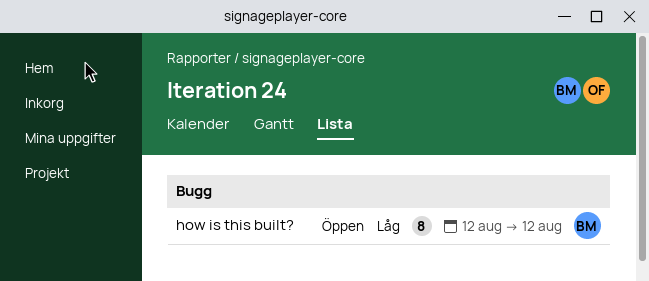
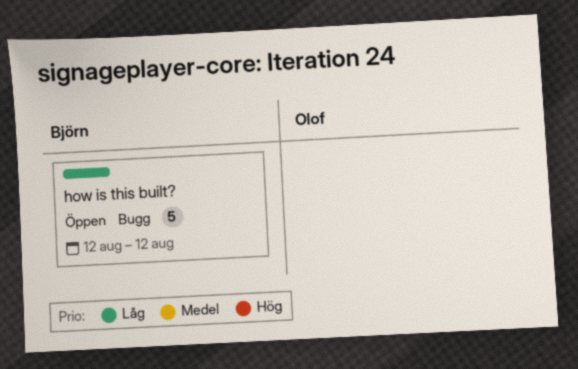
how is this built?, estimate: 8 -> 5

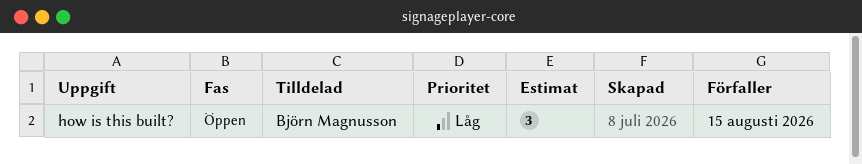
how is this built?, estimate: 5 -> 3
how is this built?, due: Aug 12 -> Aug 15

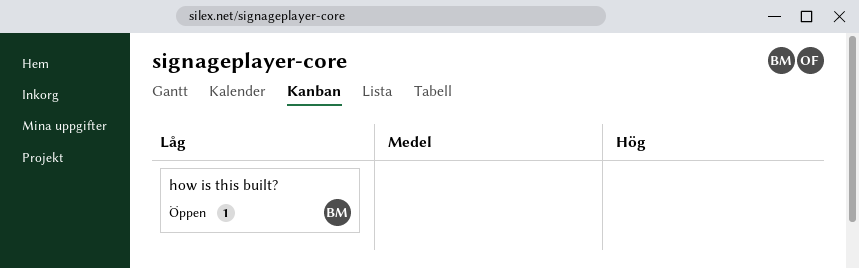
how is this built?, estimate: 3 -> 1

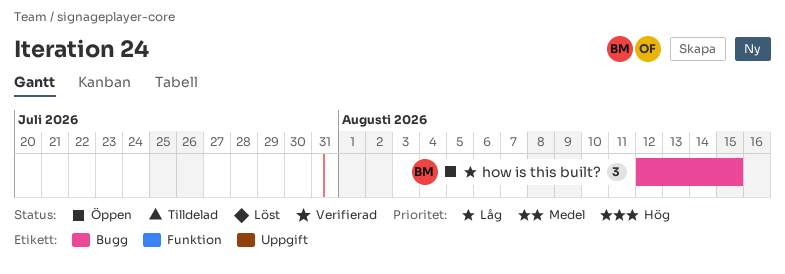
how is this built?, estimate: 1 -> 3

